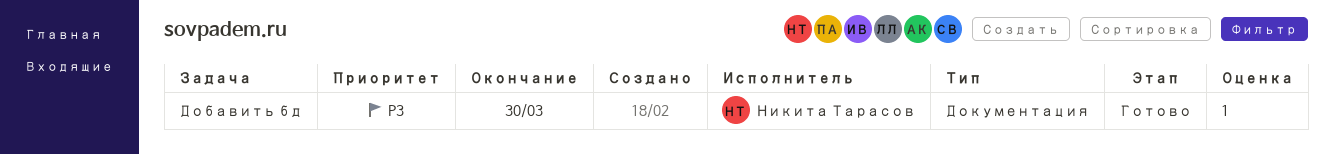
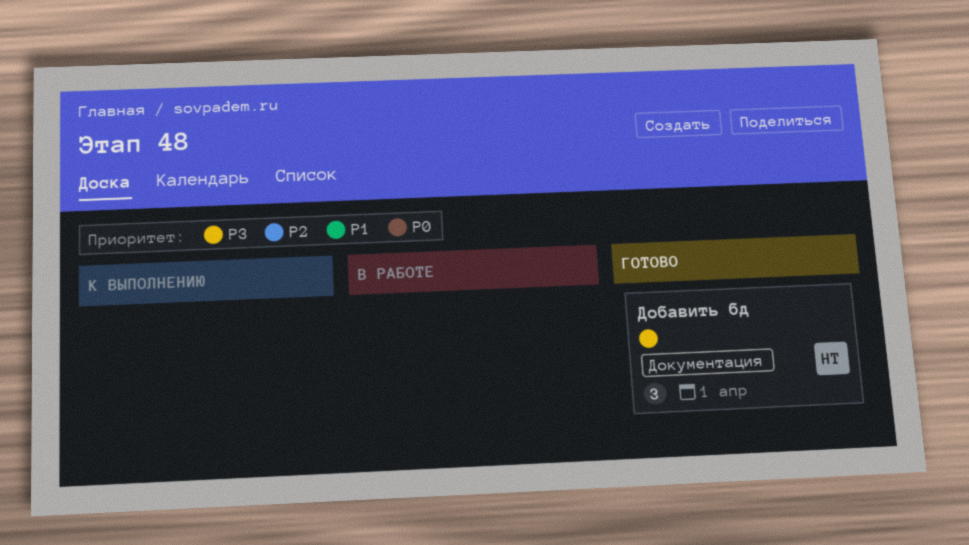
Добавить бд, estimate: 1 -> 3
Добавить бд, due: Mar 30 -> Apr 1

